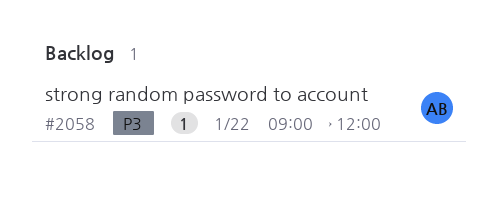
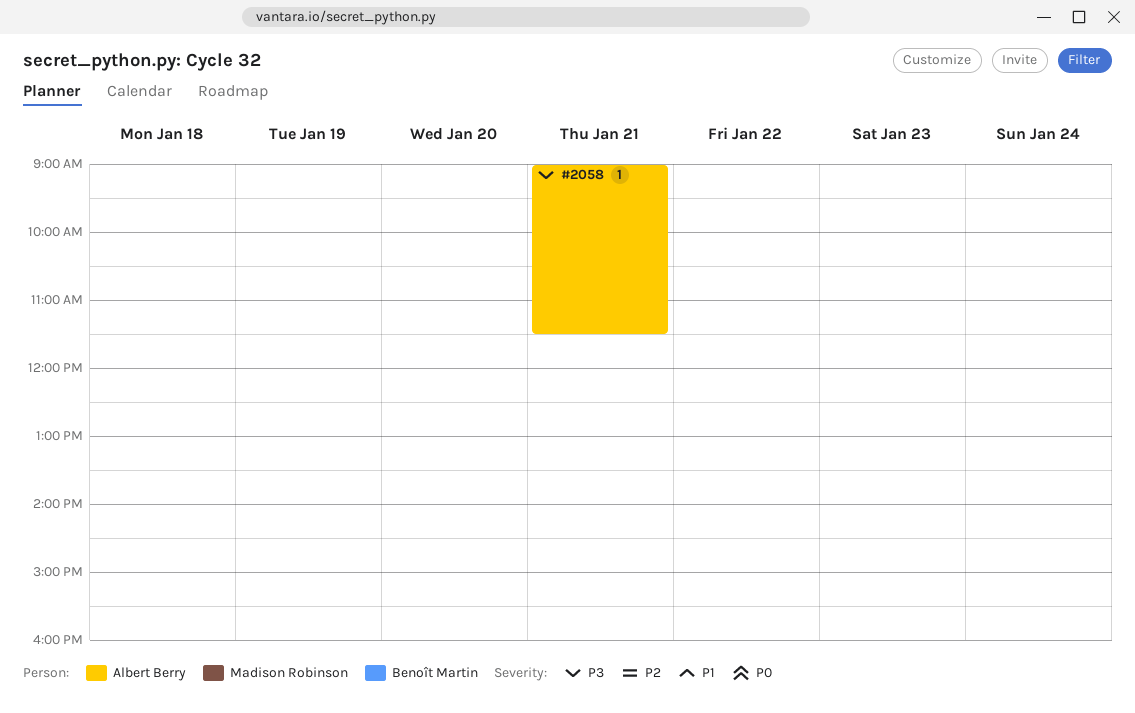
#2058, day: Jan 22 -> Jan 21
#2058, ends: 12:00 -> 11:30

